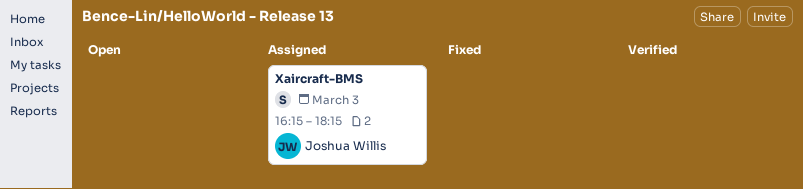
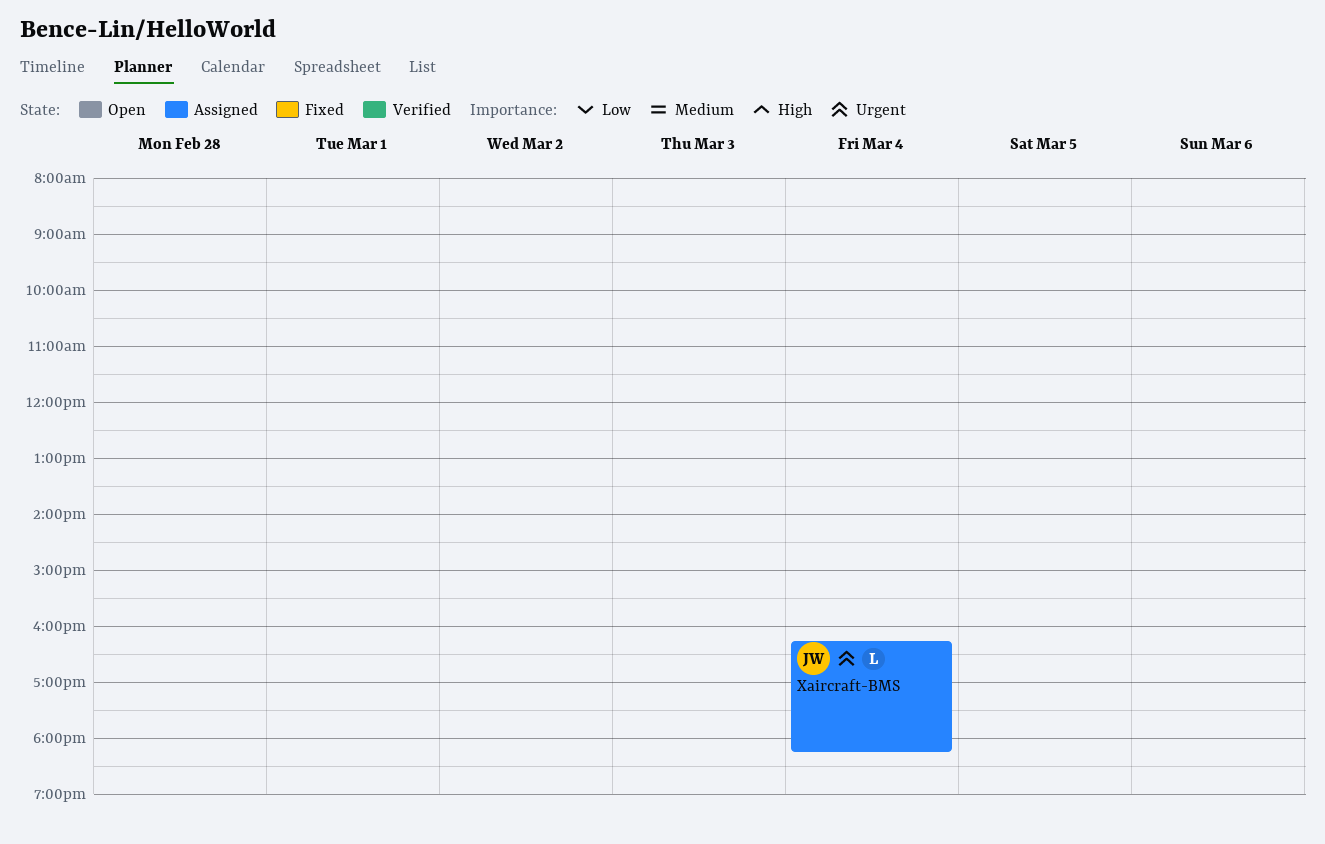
Xaircraft-BMS, estimate: S -> L
Xaircraft-BMS, day: Mar 3 -> Mar 4

